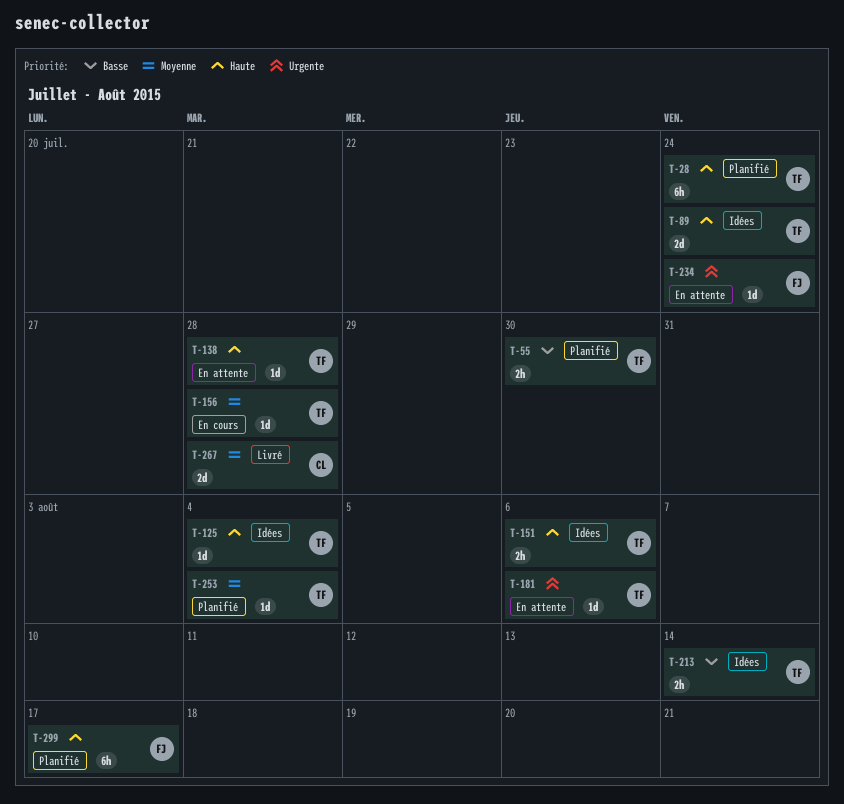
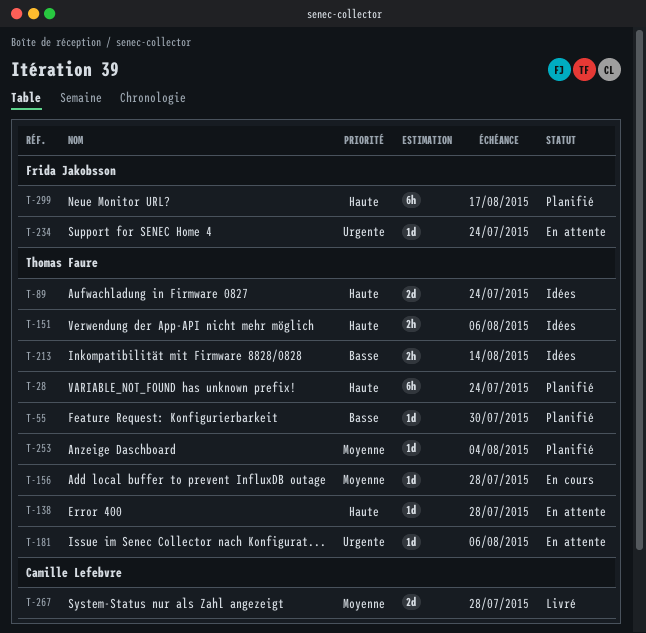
T-55, estimate: 2h -> 1d
T-125: present -> none

